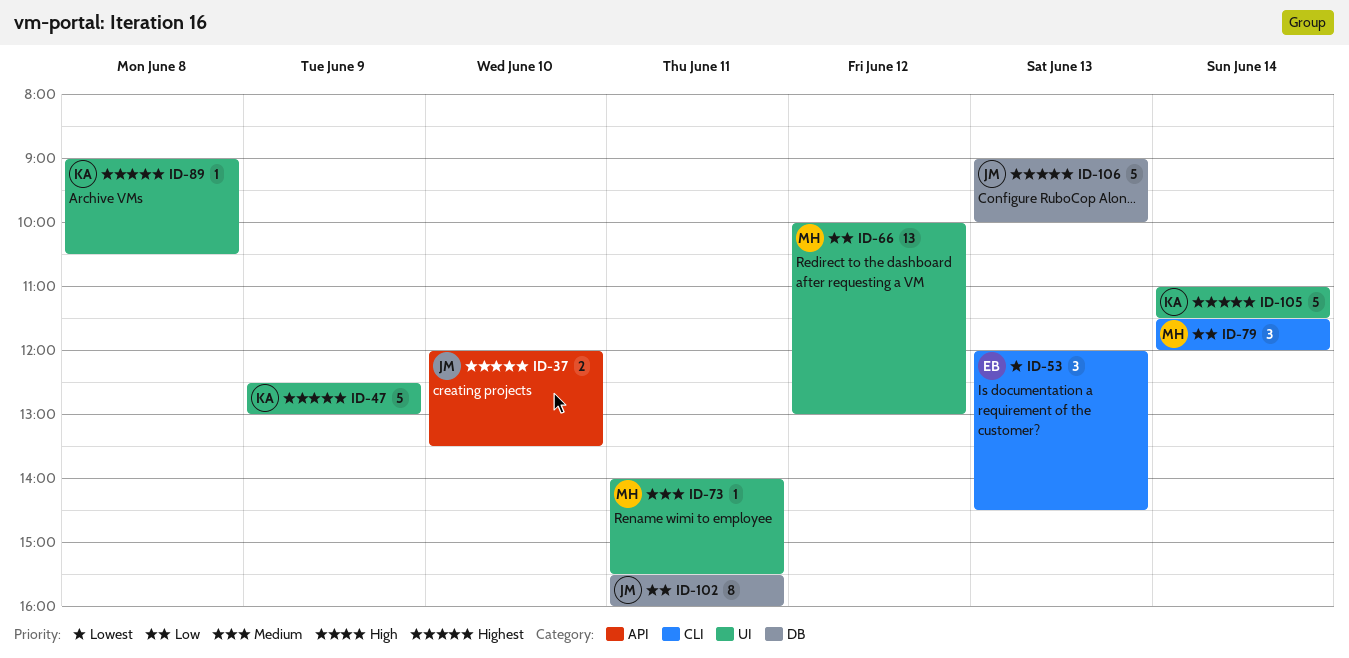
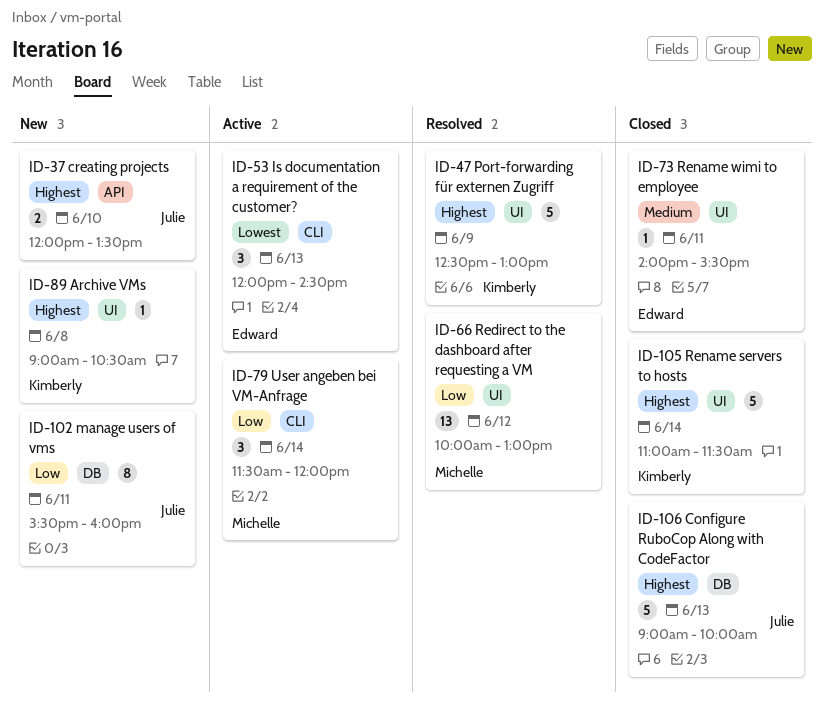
ID-73, owner: Michelle -> Edward

